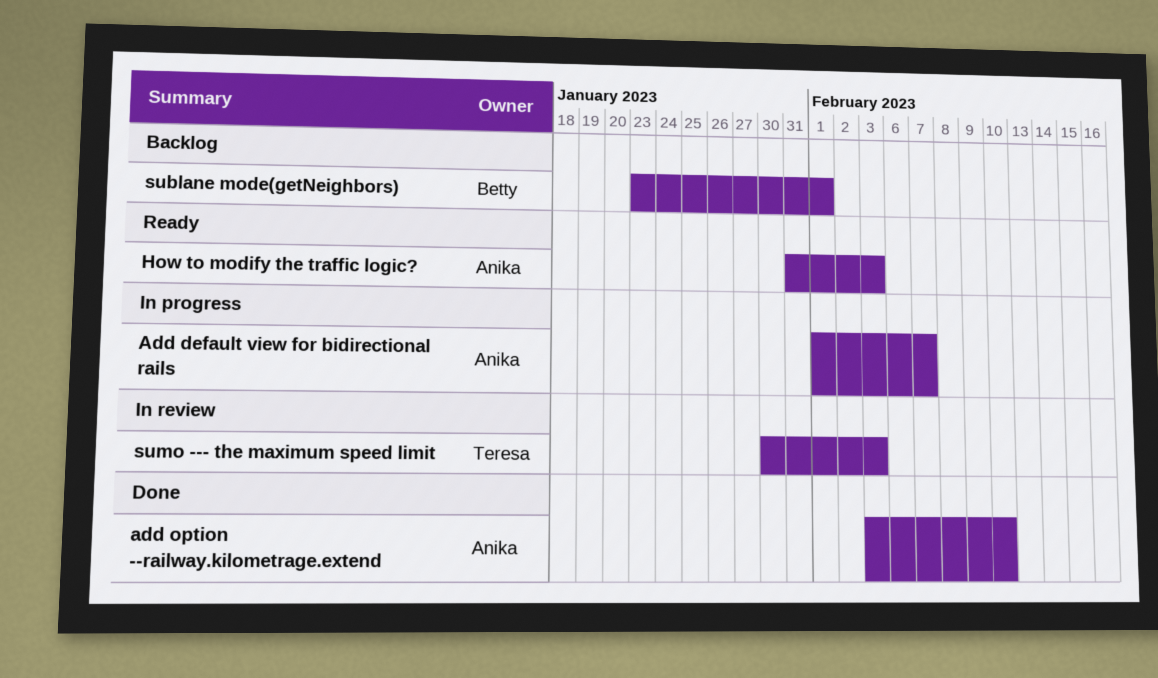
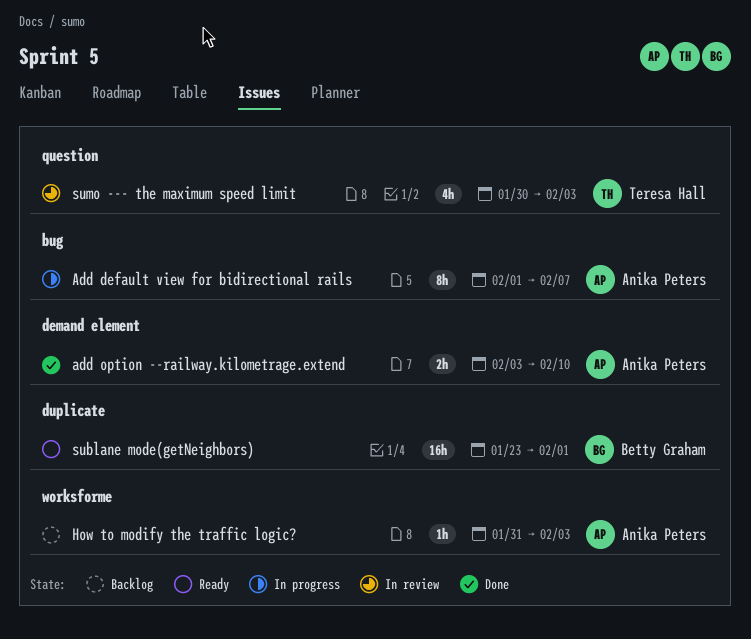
How to modify the traffic logic?, status: Ready -> Backlog
sublane mode(getNeighbors), status: Backlog -> Ready

